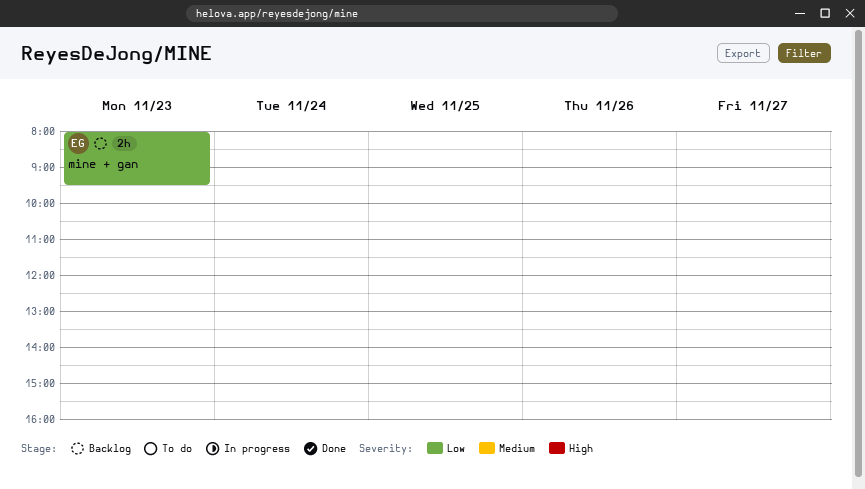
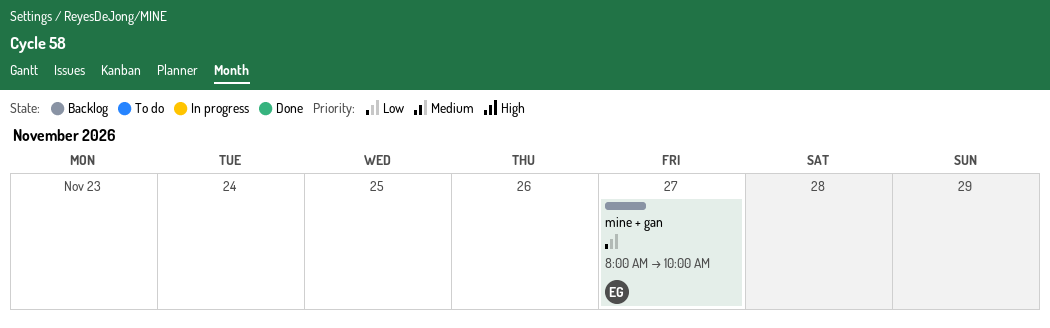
mine + gan, day: Nov 23 -> Nov 27
mine + gan, ends: 09:30 -> 10:00

